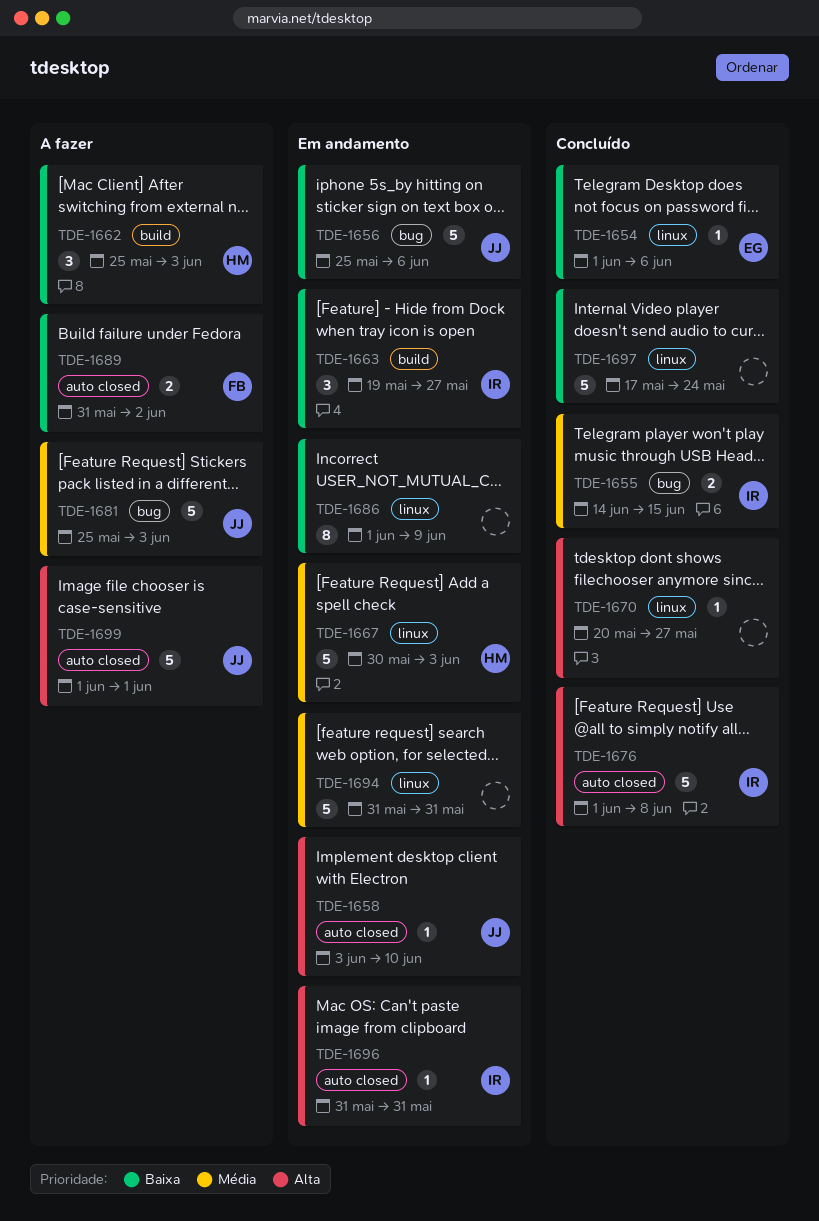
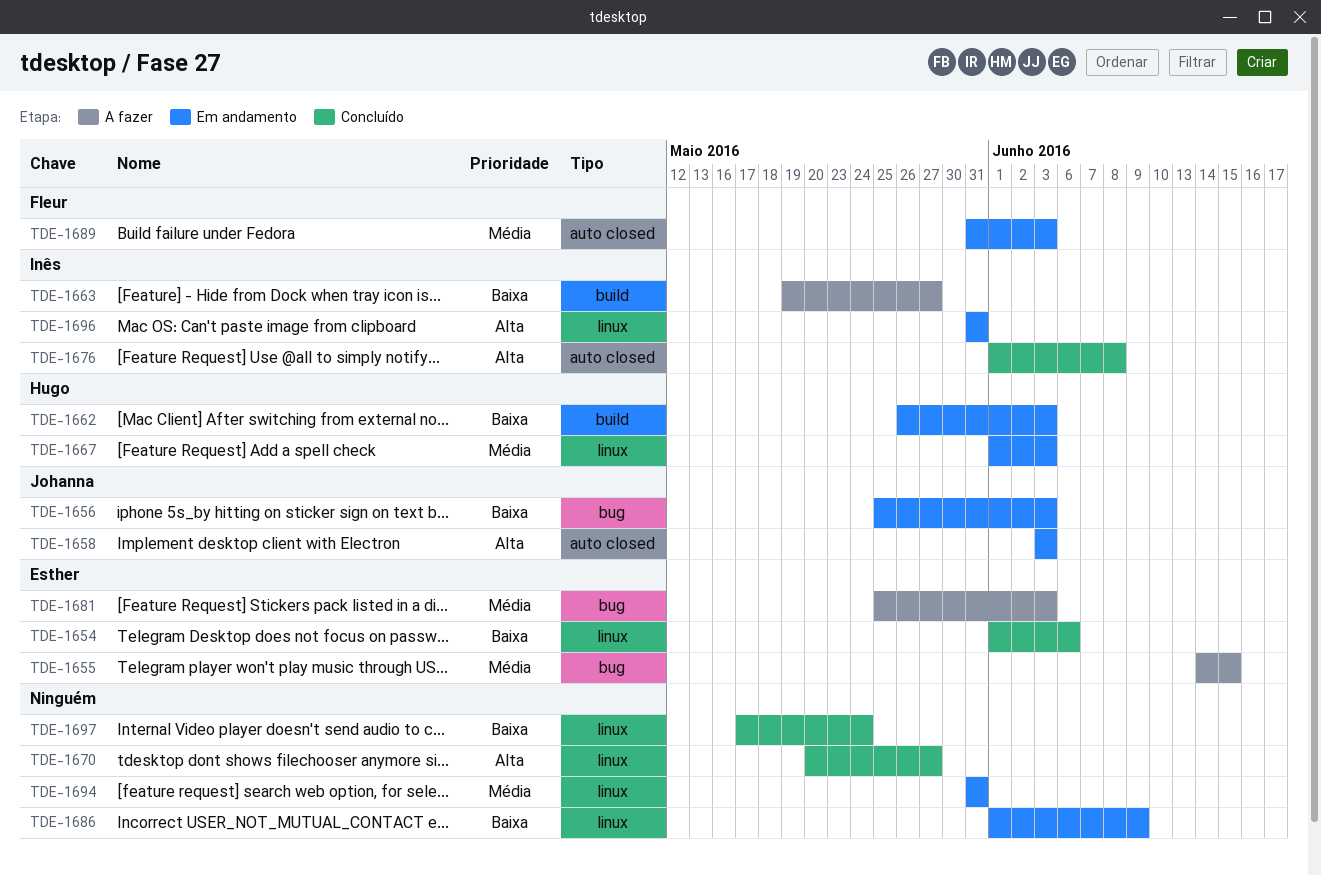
TDE-1655, status: Concluído -> A fazer
TDE-1655, owner: Inês -> Esther
TDE-1656, due: Jun 6 -> Jun 3
TDE-1658, due: Jun 10 -> Jun 3
TDE-1662, status: A fazer -> Em andamento
TDE-1662, start: May 25 -> May 26
TDE-1663, status: Em andamento -> A fazer
TDE-1667, start: May 30 -> Jun 1
TDE-1681, owner: Johanna -> Esther
TDE-1689, status: A fazer -> Em andamento
TDE-1689, priority: Baixa -> Média
TDE-1689, due: Jun 2 -> Jun 3
TDE-1696, label: auto closed -> linux
TDE-1699: present -> none

